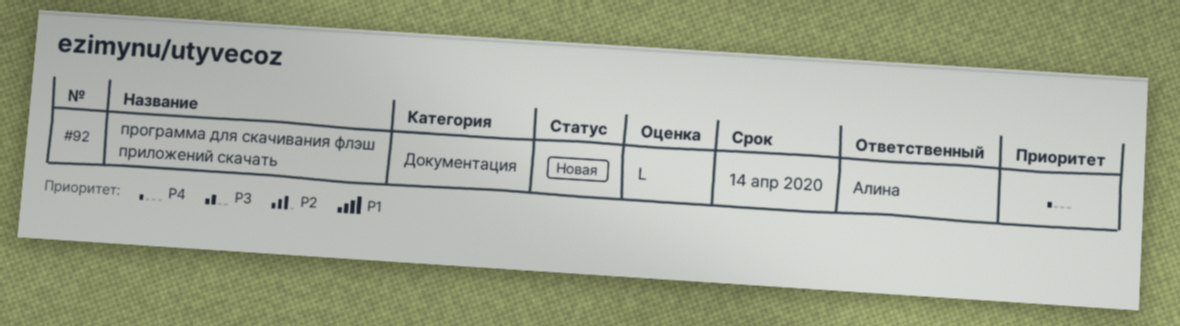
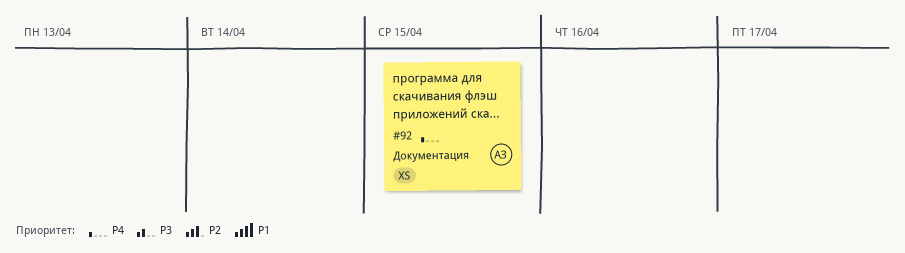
#92, estimate: L -> XS
#92, due: Apr 14 -> Apr 15

